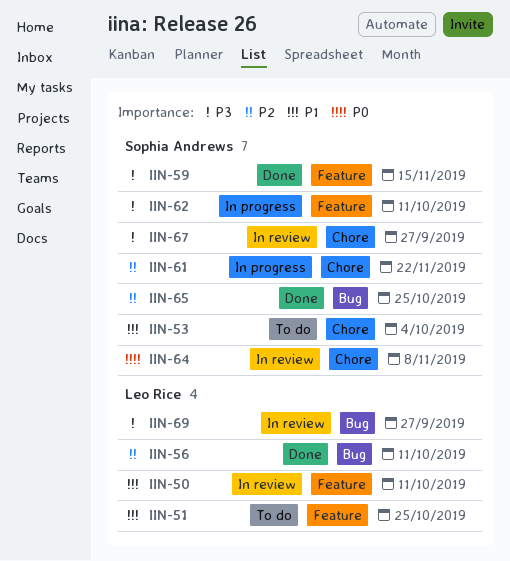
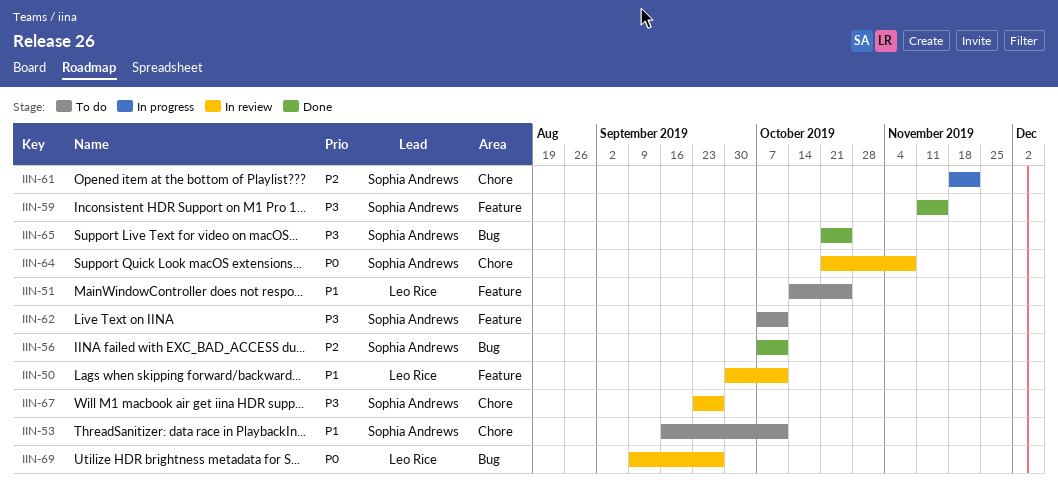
IIN-53, due: Oct 4 -> Oct 11
IIN-56, owner: Leo Rice -> Sophia Andrews
IIN-62, status: In progress -> To do
IIN-65, priority: P2 -> P3
IIN-69, priority: P3 -> P0

